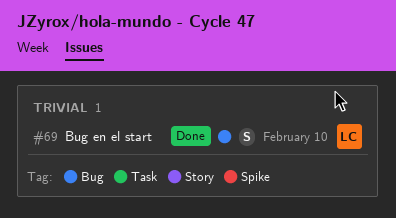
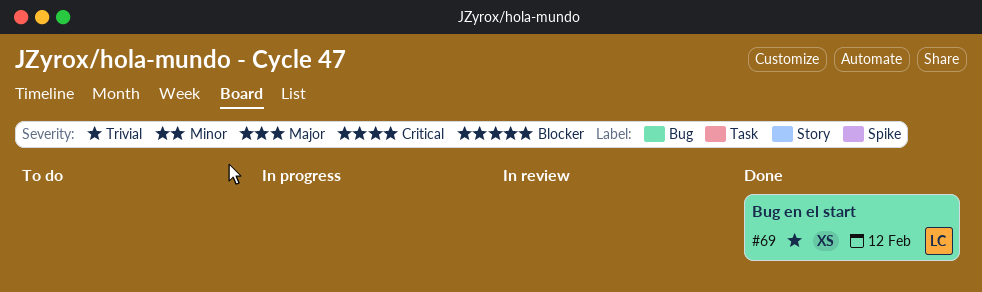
#69, estimate: S -> XS
#69, due: Feb 10 -> Feb 12

